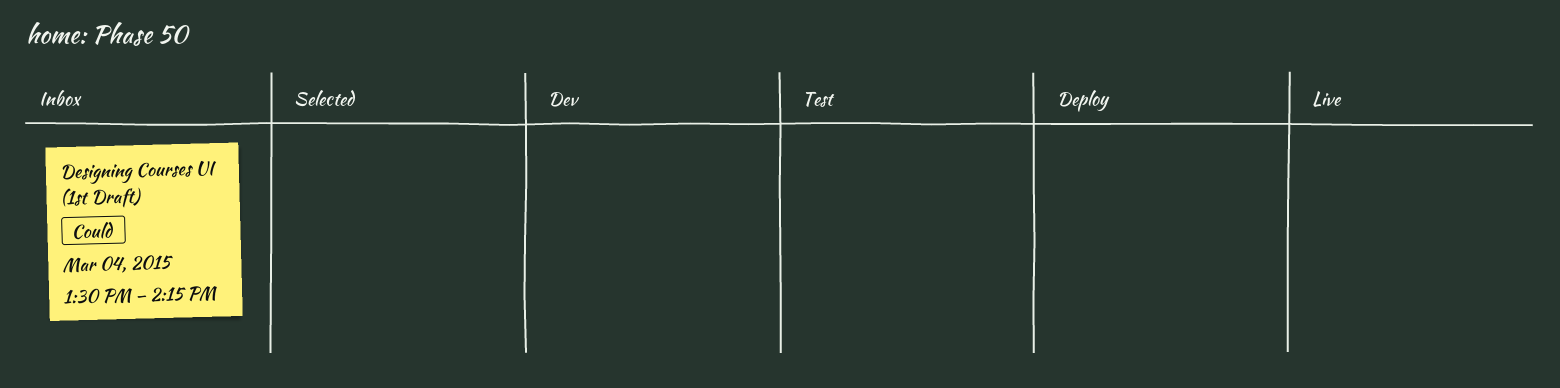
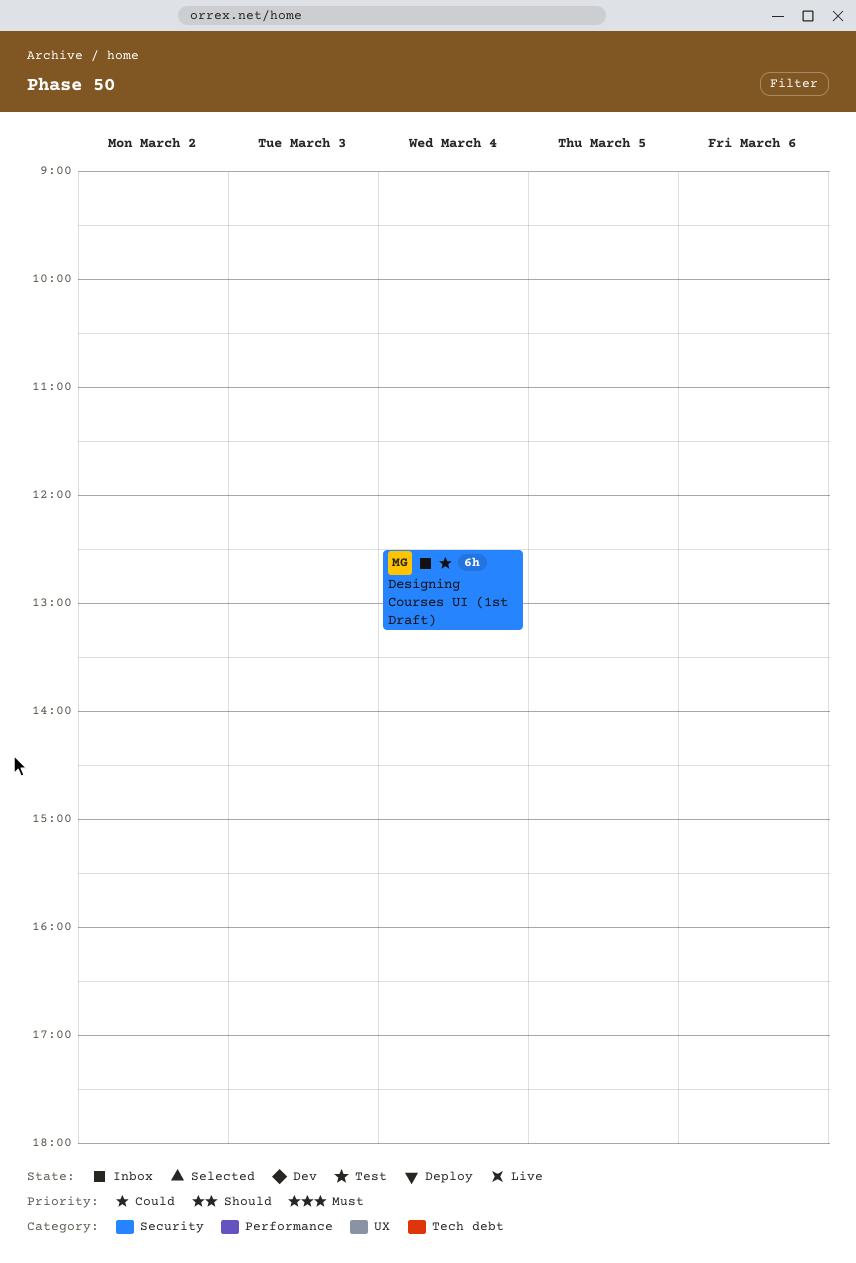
Designing Courses UI (1st Draft), begins: 13:30 -> 12:30
Designing Courses UI (1st Draft), ends: 14:15 -> 13:15

